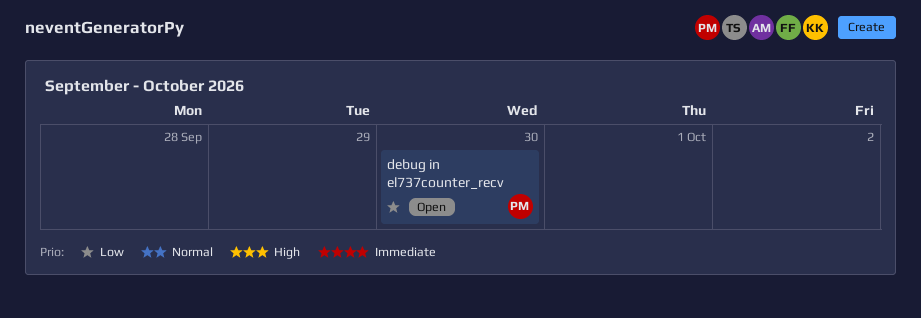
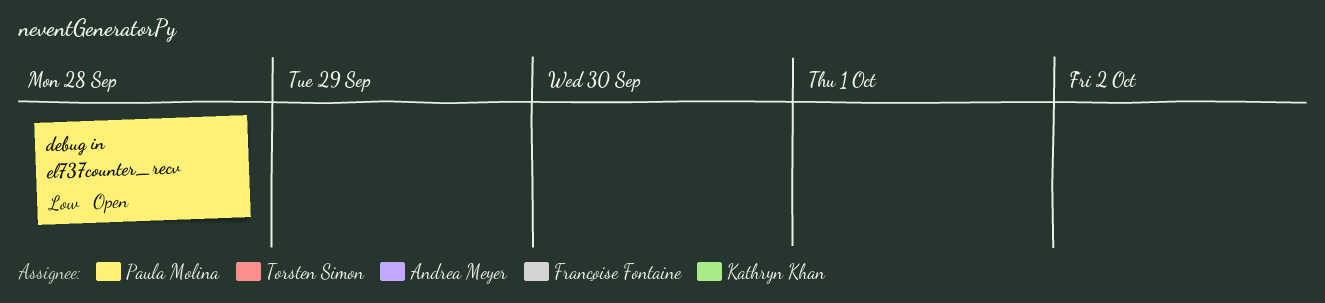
debug in el737counter_recv, due: Sep 30 -> Sep 28

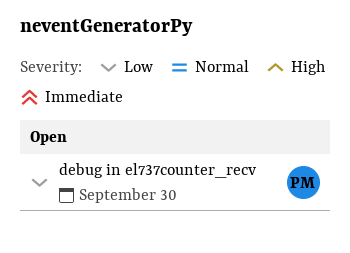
debug in el737counter_recv, due: Sep 28 -> Sep 30

